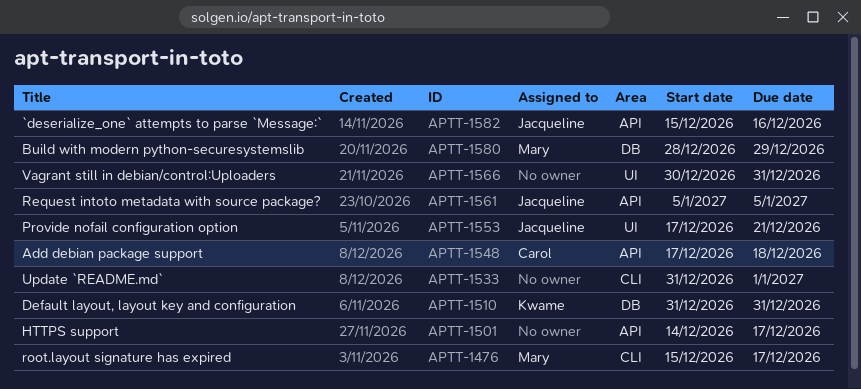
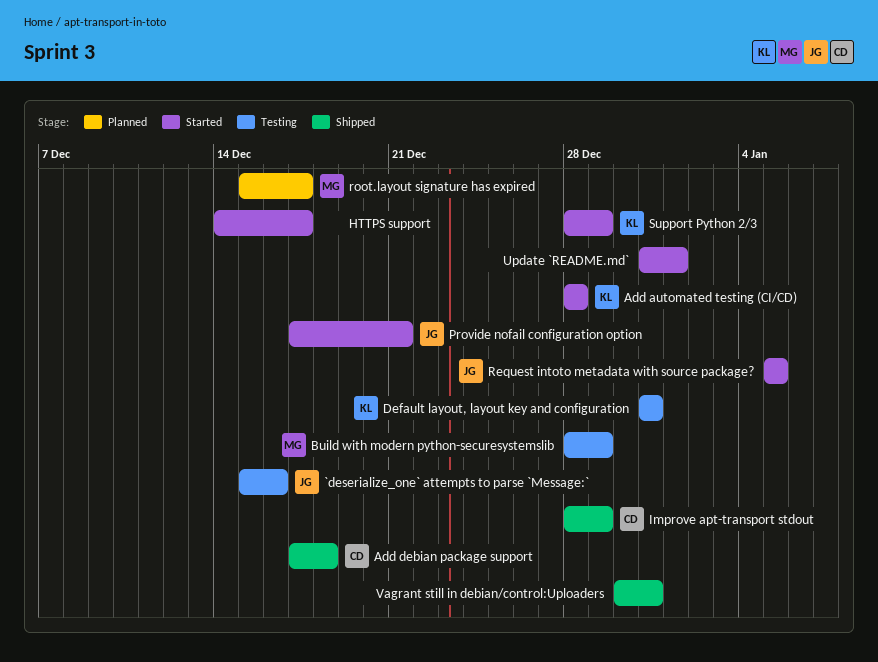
Add automated testing (CI/CD): none -> present
Improve apt-transport stdout: none -> present
Support Python 2/3: none -> present

